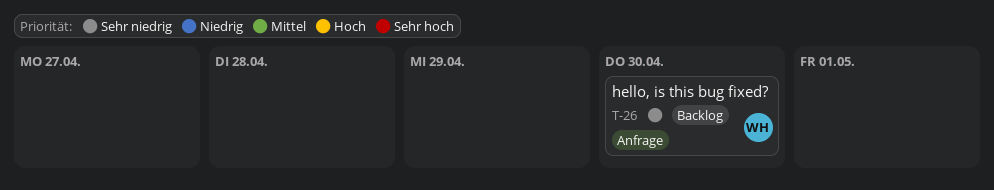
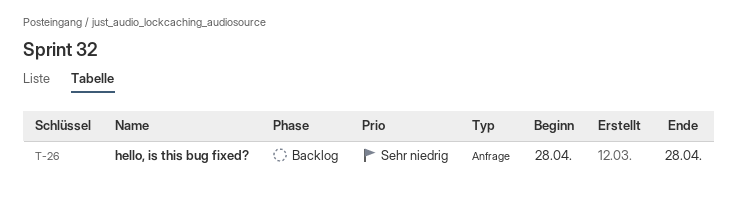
T-26, due: Apr 30 -> Apr 28

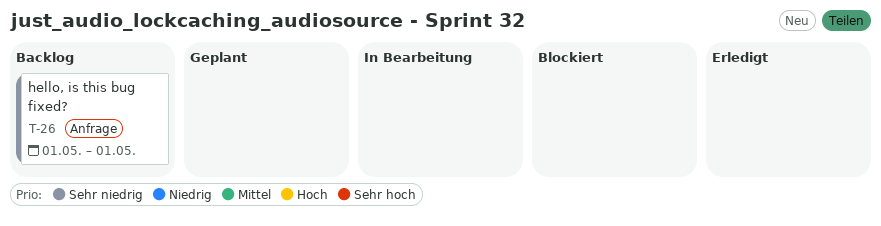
T-26, start: Apr 28 -> May 1
T-26, due: Apr 28 -> May 1

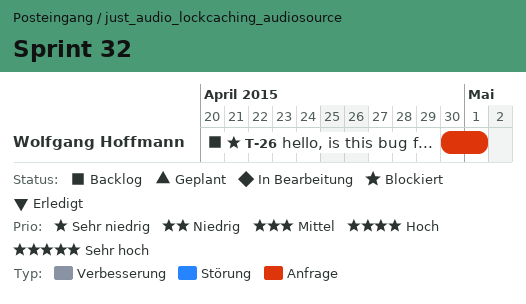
T-26, start: May 1 -> Apr 30

